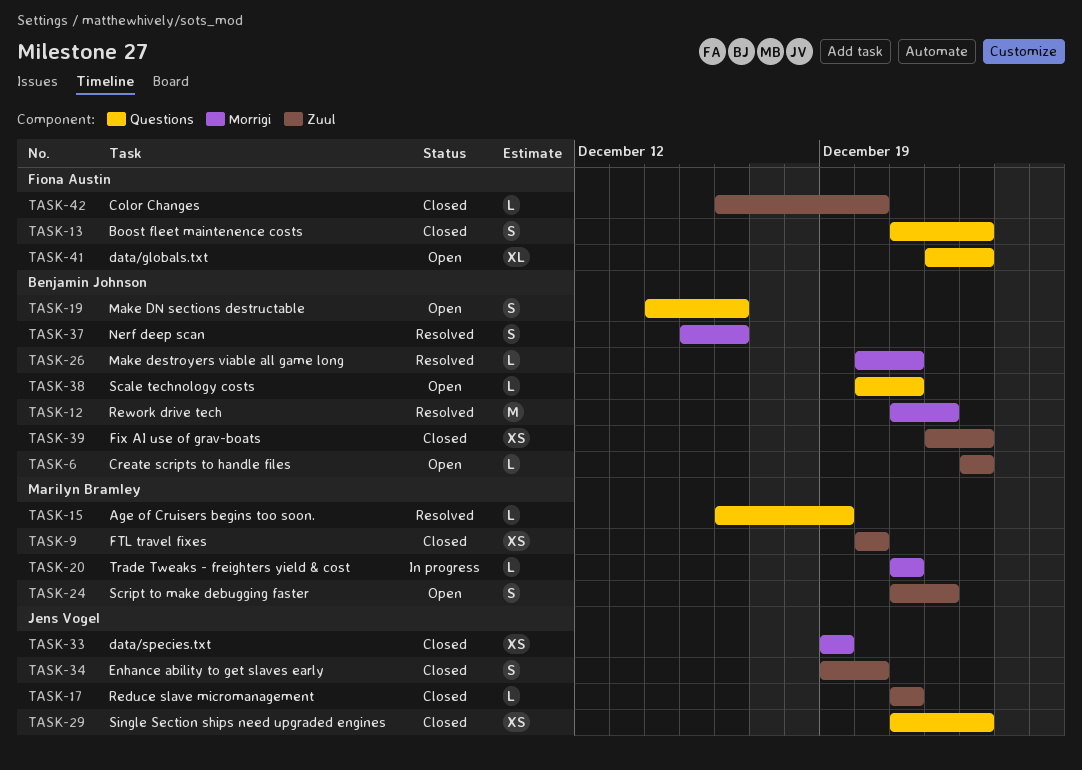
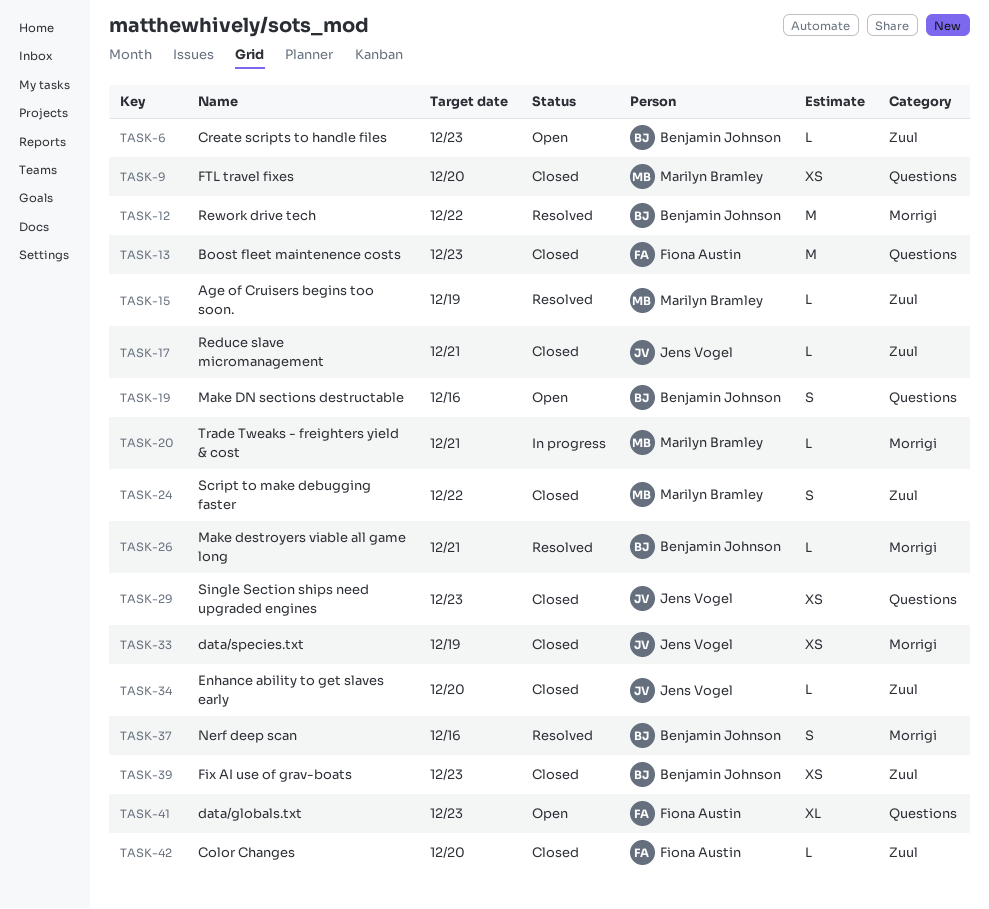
TASK-9, label: Zuul -> Questions
TASK-13, estimate: S -> M
TASK-15, label: Questions -> Zuul
TASK-24, status: Open -> Closed
TASK-34, estimate: S -> L
TASK-38: present -> none

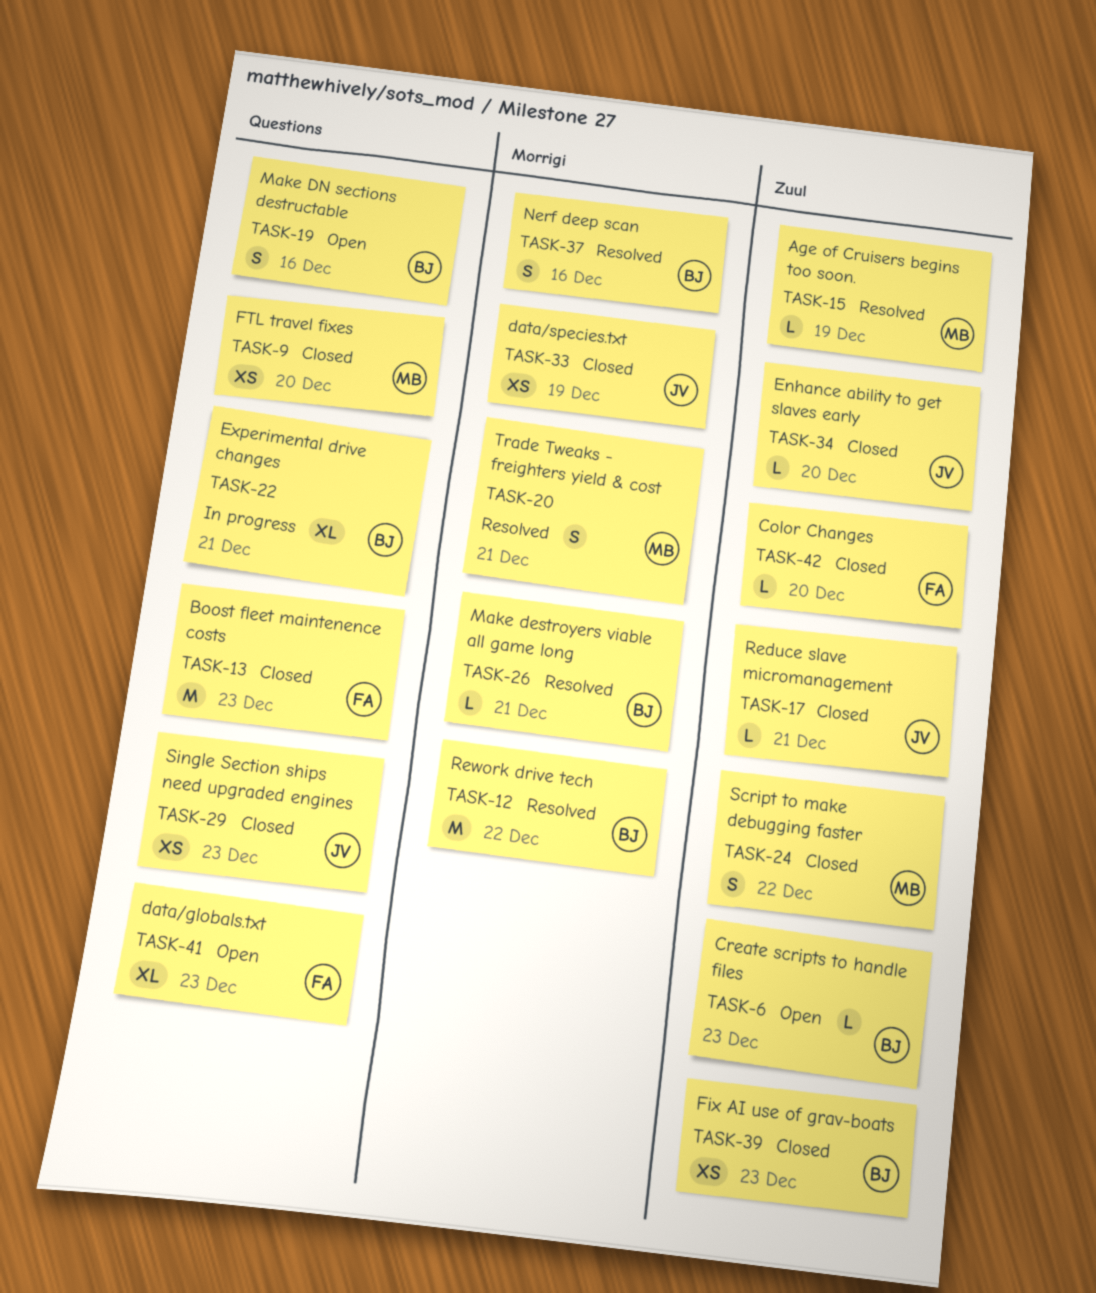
TASK-20, status: In progress -> Resolved
TASK-20, estimate: L -> S
TASK-22: none -> present

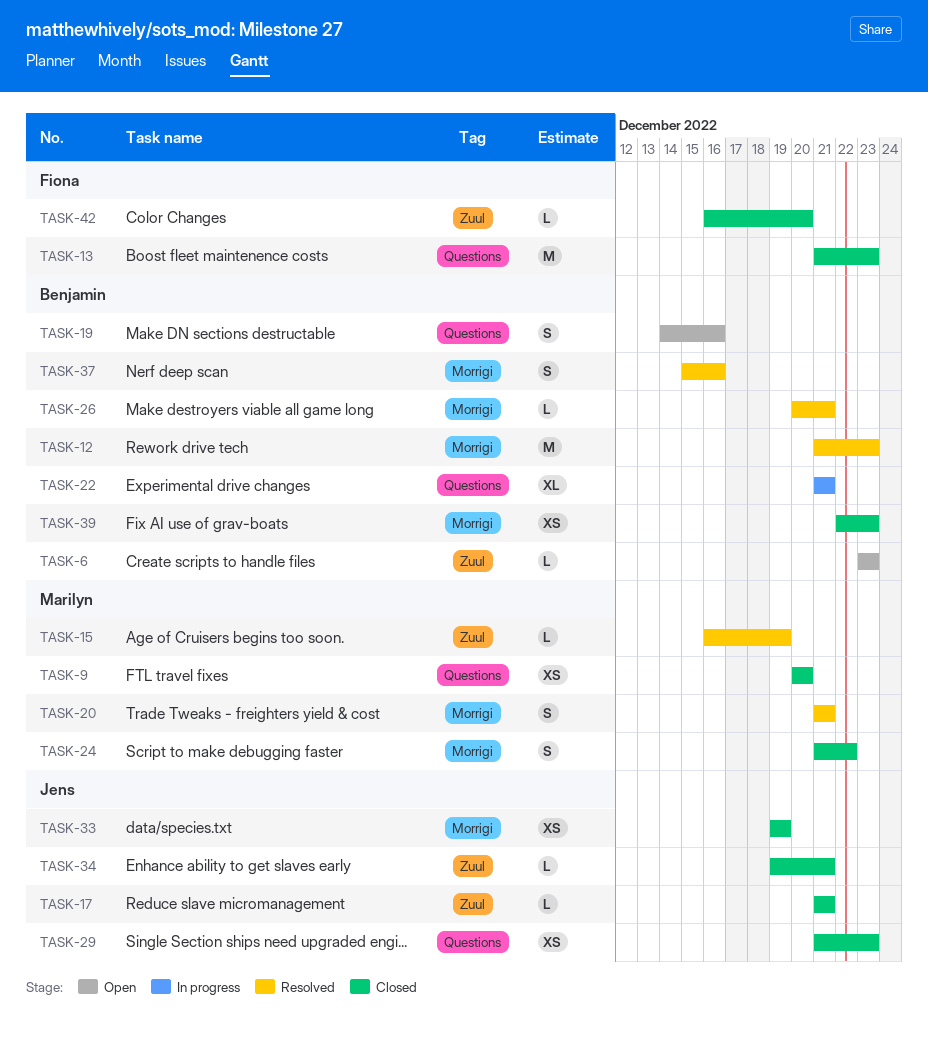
TASK-12, due: Dec 22 -> Dec 23
TASK-24, label: Zuul -> Morrigi
TASK-34, due: Dec 20 -> Dec 21
TASK-39, label: Zuul -> Morrigi
TASK-41: present -> none

